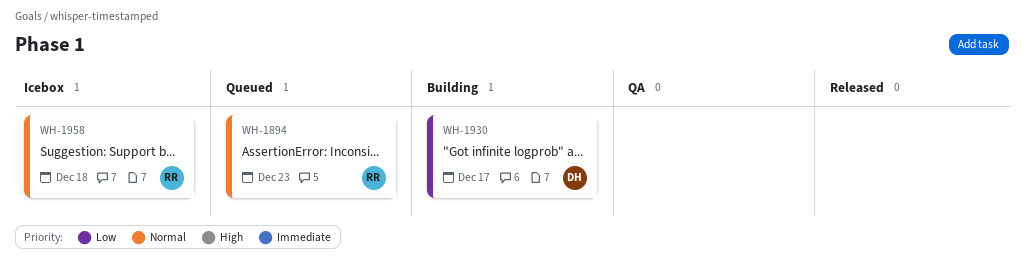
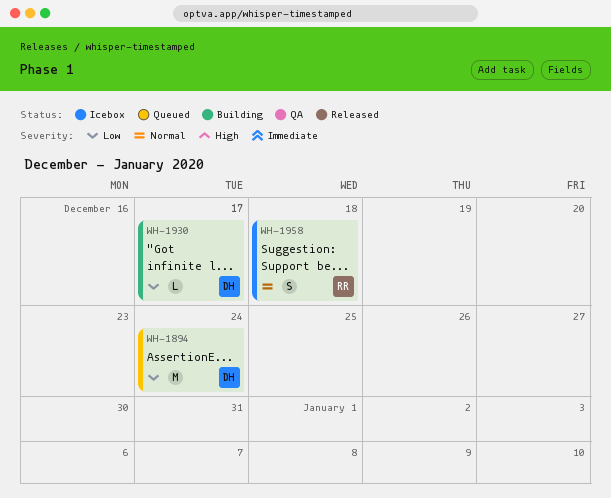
WH-1894, owner: RR -> DH
WH-1894, priority: Normal -> Low
WH-1894, due: Dec 23 -> Dec 24

